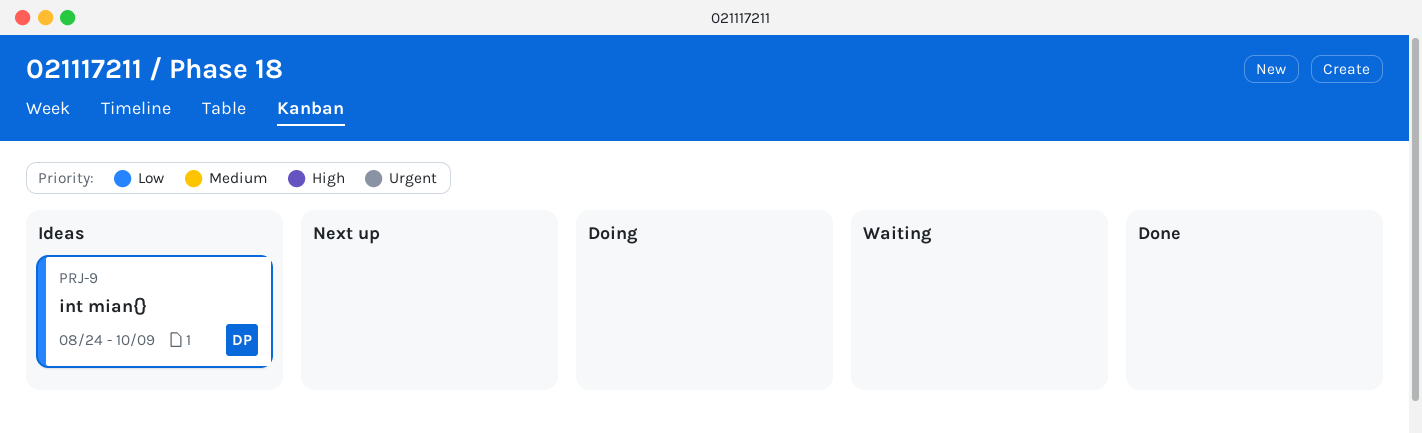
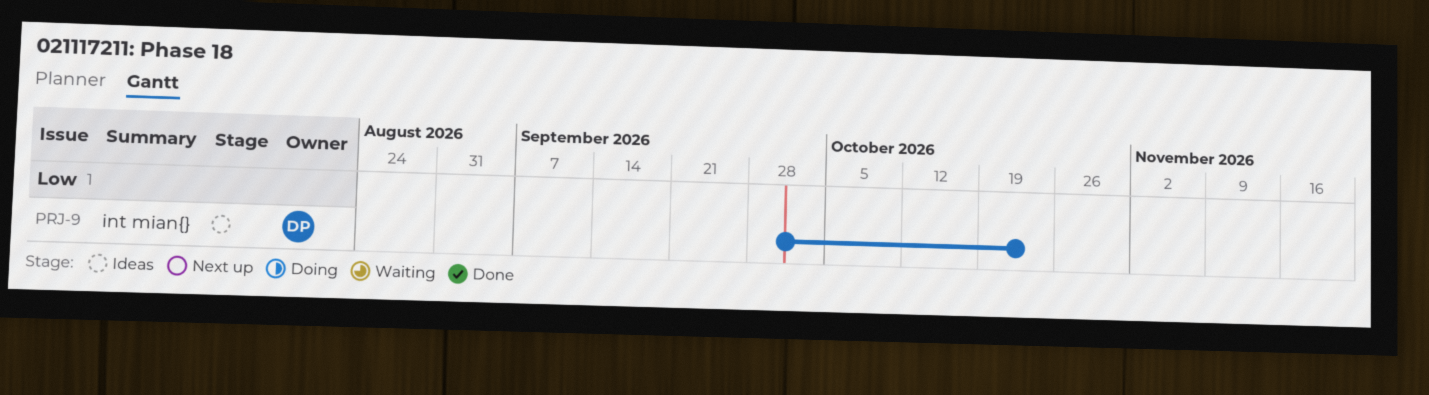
PRJ-9, start: Aug 24 -> Sep 28
PRJ-9, due: Oct 9 -> Oct 23

